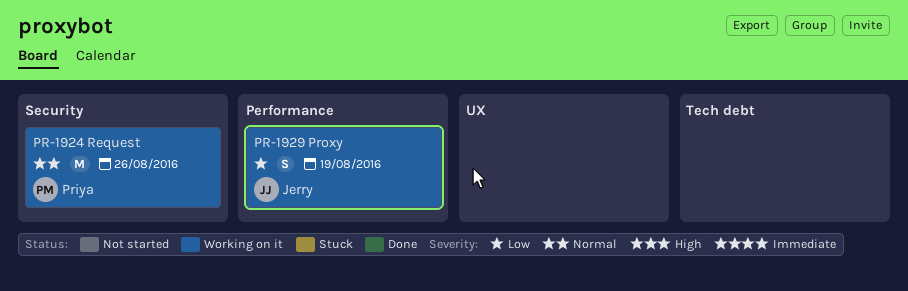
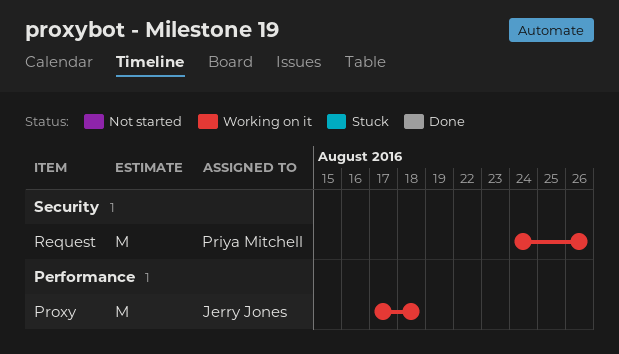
Proxy, estimate: S -> M
Proxy, due: Aug 19 -> Aug 18

